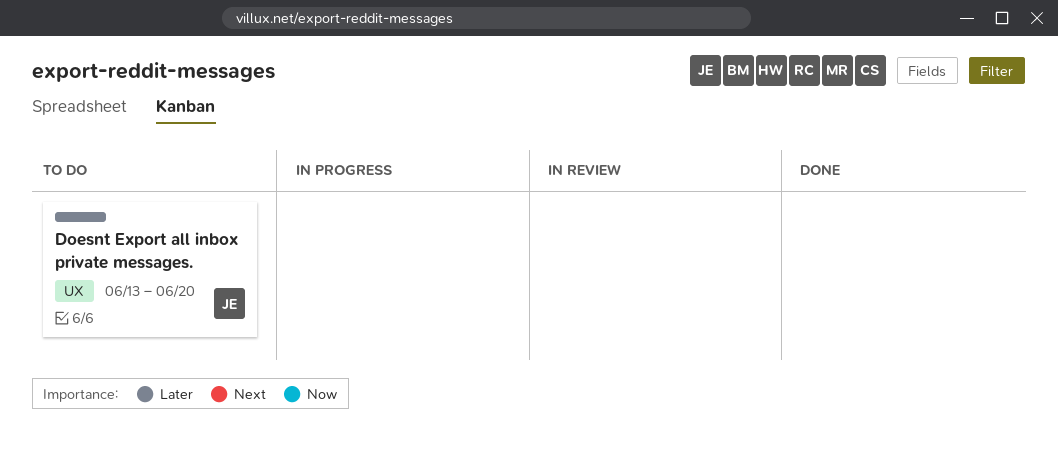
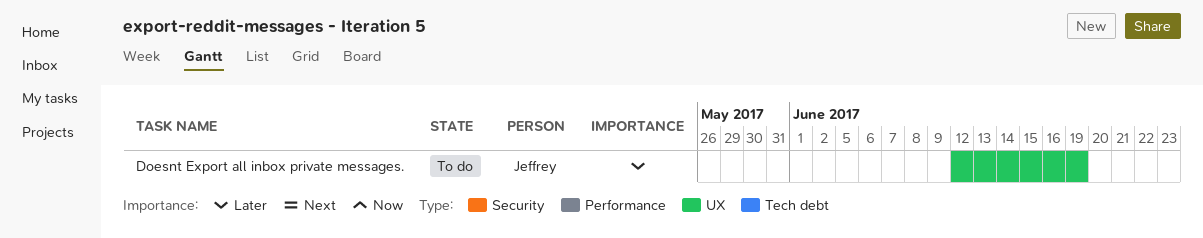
Doesnt Export all inbox private messages., start: Jun 13 -> Jun 12
Doesnt Export all inbox private messages., due: Jun 20 -> Jun 19

